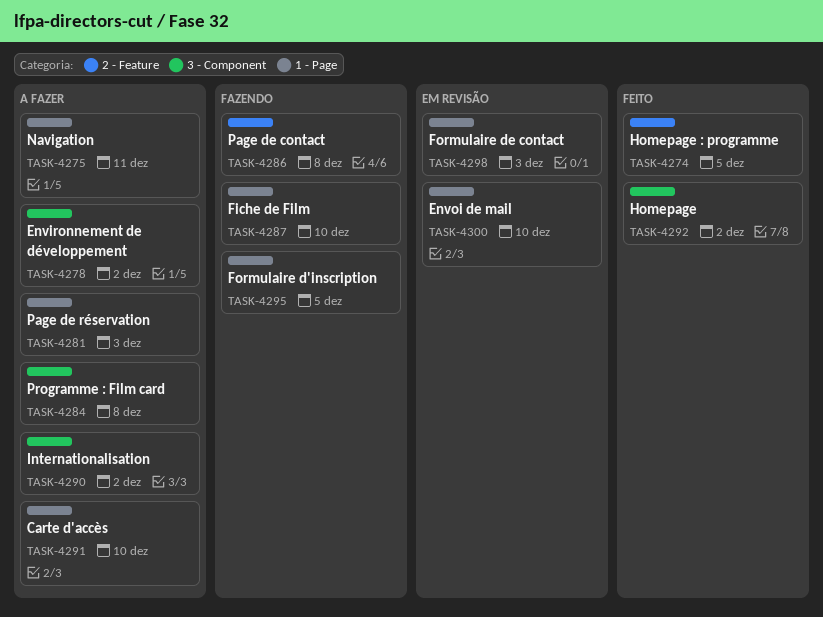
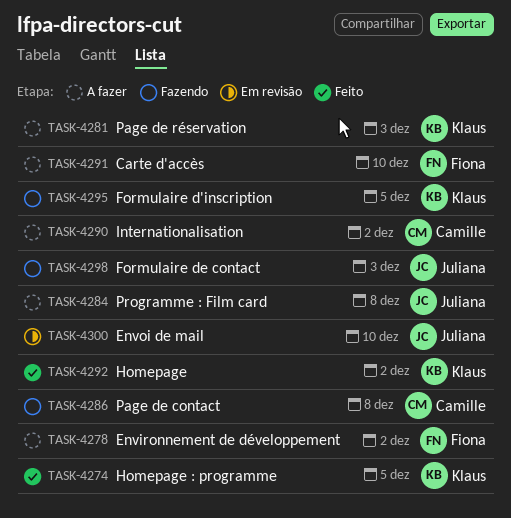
TASK-4275: present -> none
TASK-4287: present -> none
TASK-4298, status: Em revisão -> Fazendo

